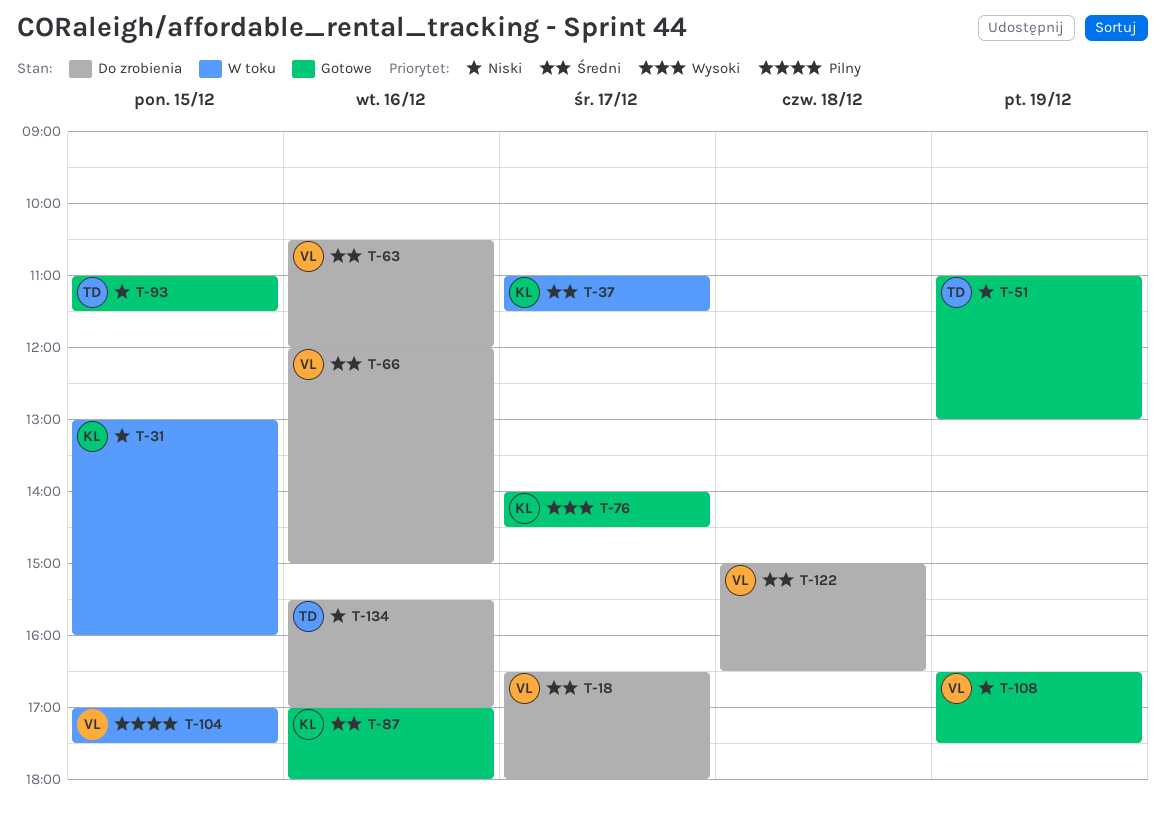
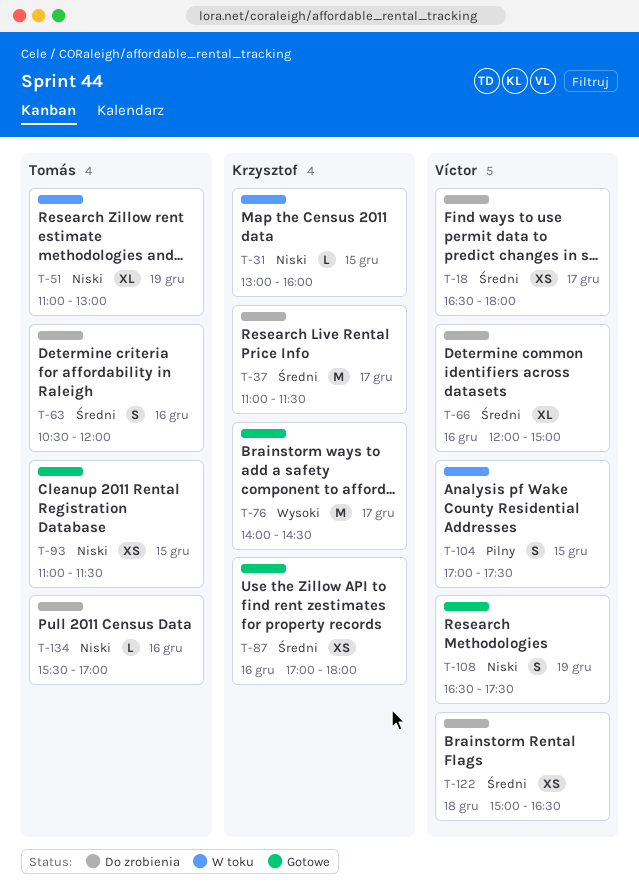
T-37, status: W toku -> Do zrobienia
T-51, status: Gotowe -> W toku
T-63, owner: Víctor -> Tomás

